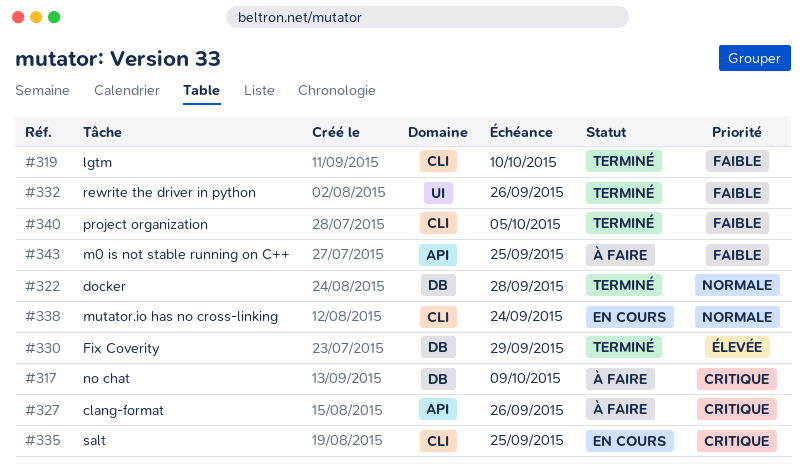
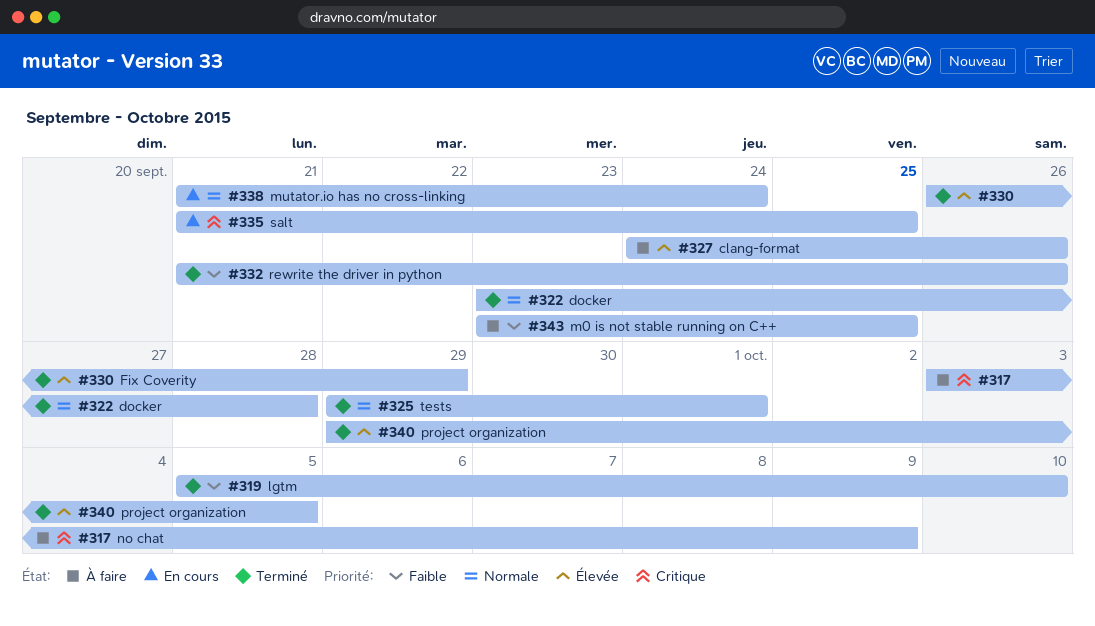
#325: none -> present
#327, priority: Critique -> Élevée
#340, priority: Faible -> Élevée

